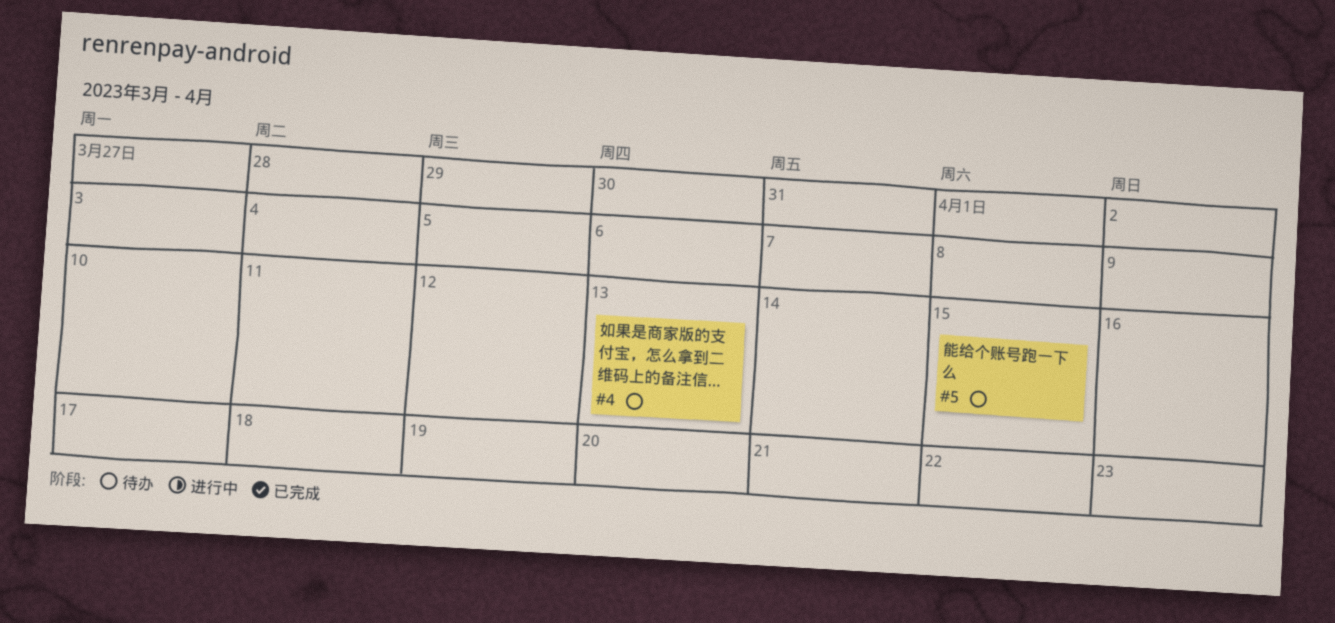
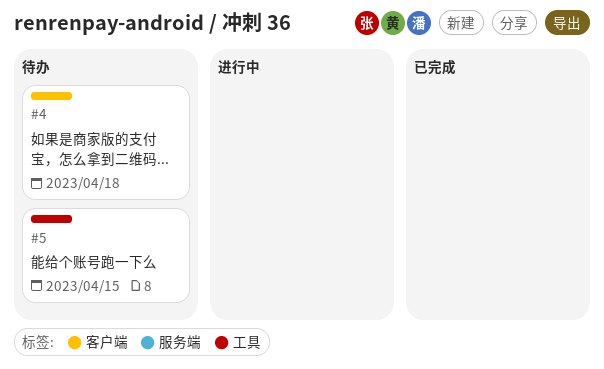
#4, due: Apr 13 -> Apr 18

